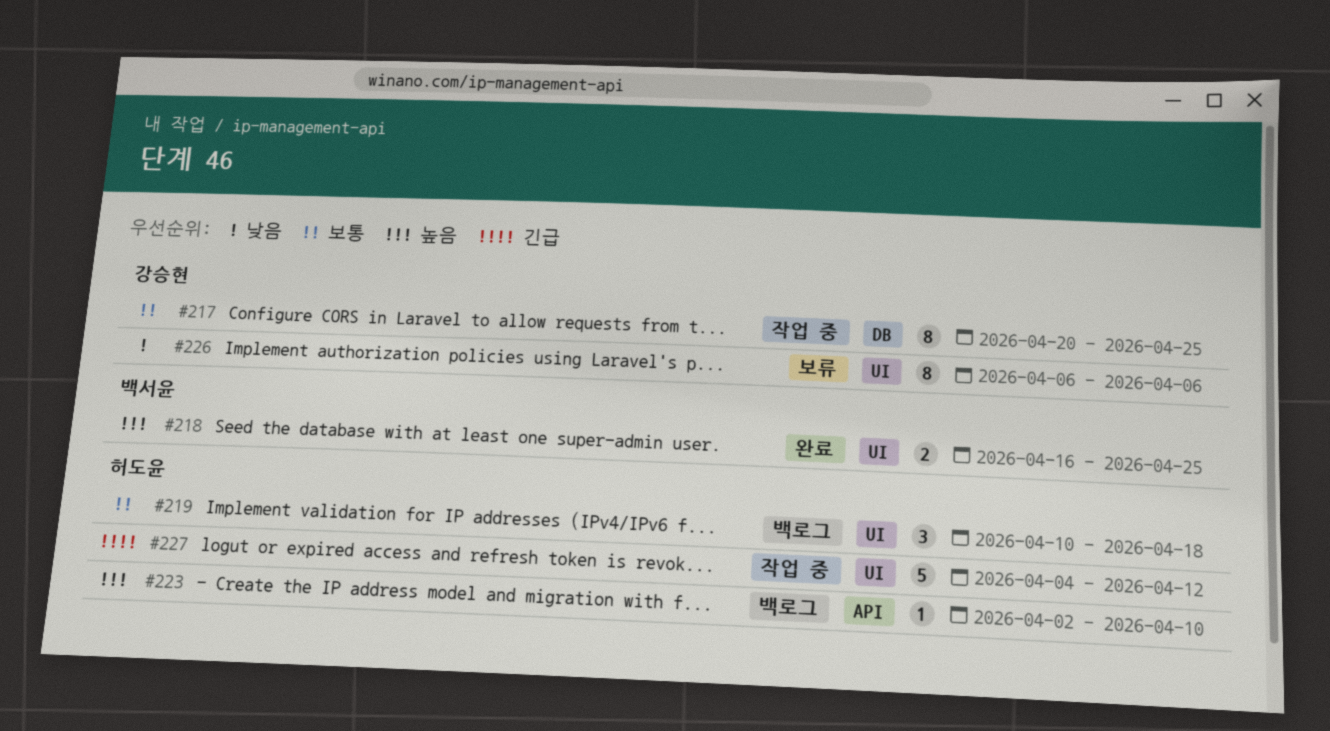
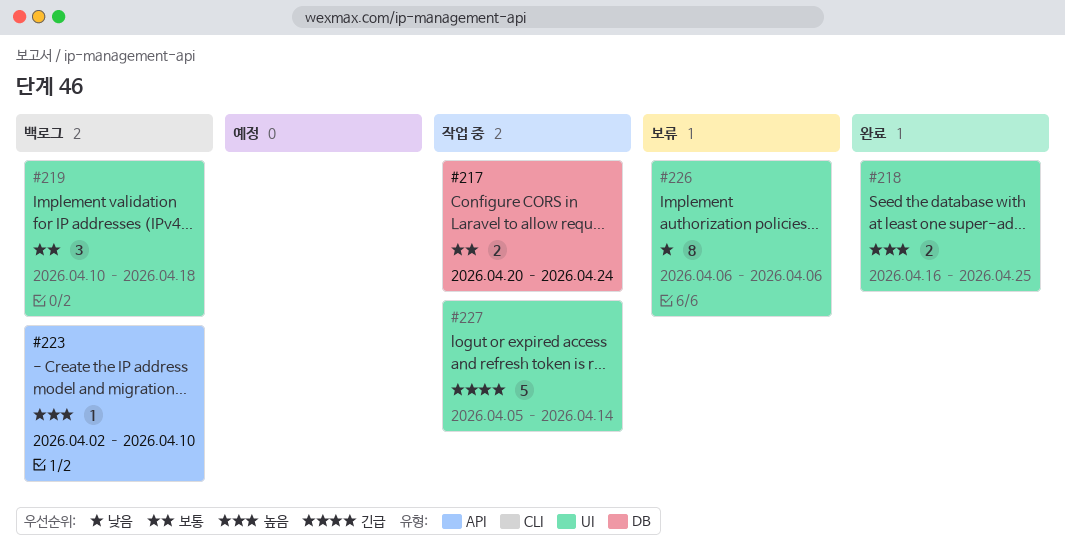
#217, estimate: 8 -> 2
#217, due: Apr 25 -> Apr 24
#227, start: Apr 4 -> Apr 5
#227, due: Apr 12 -> Apr 14

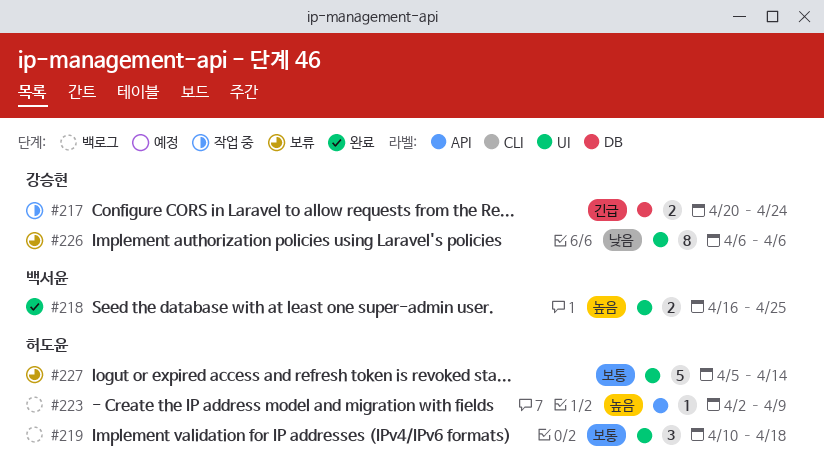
#217, priority: 보통 -> 긴급
#223, due: Apr 10 -> Apr 9
#227, status: 작업 중 -> 보류
#227, priority: 긴급 -> 보통

